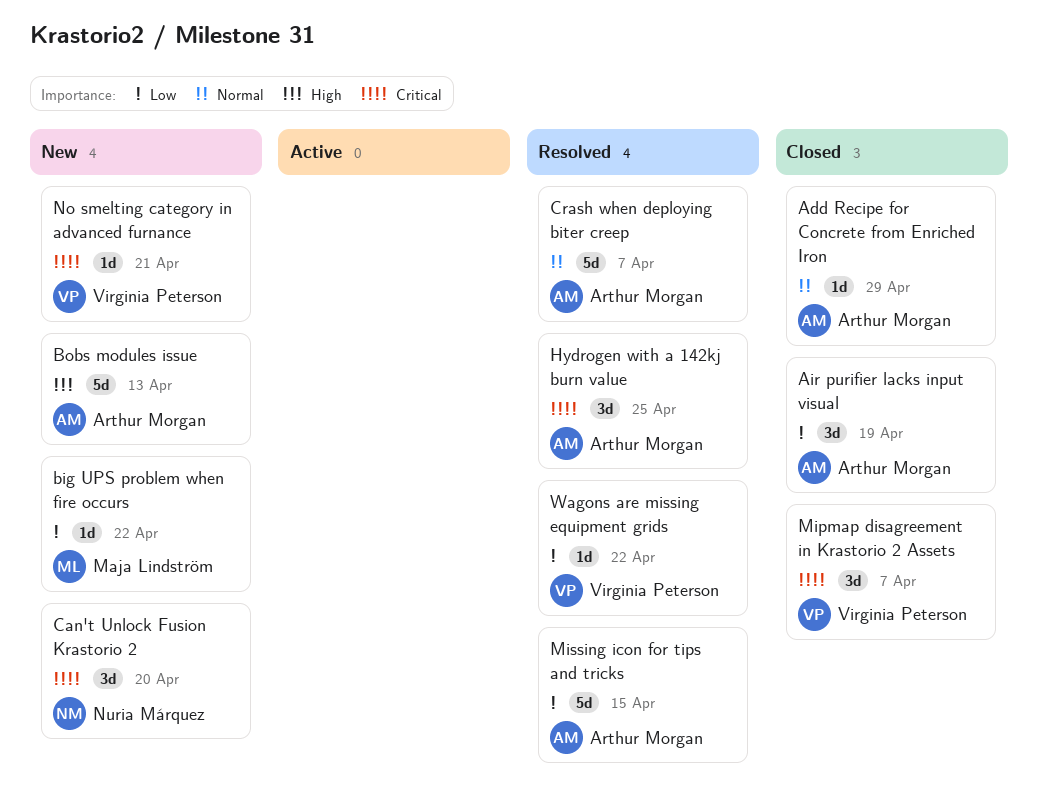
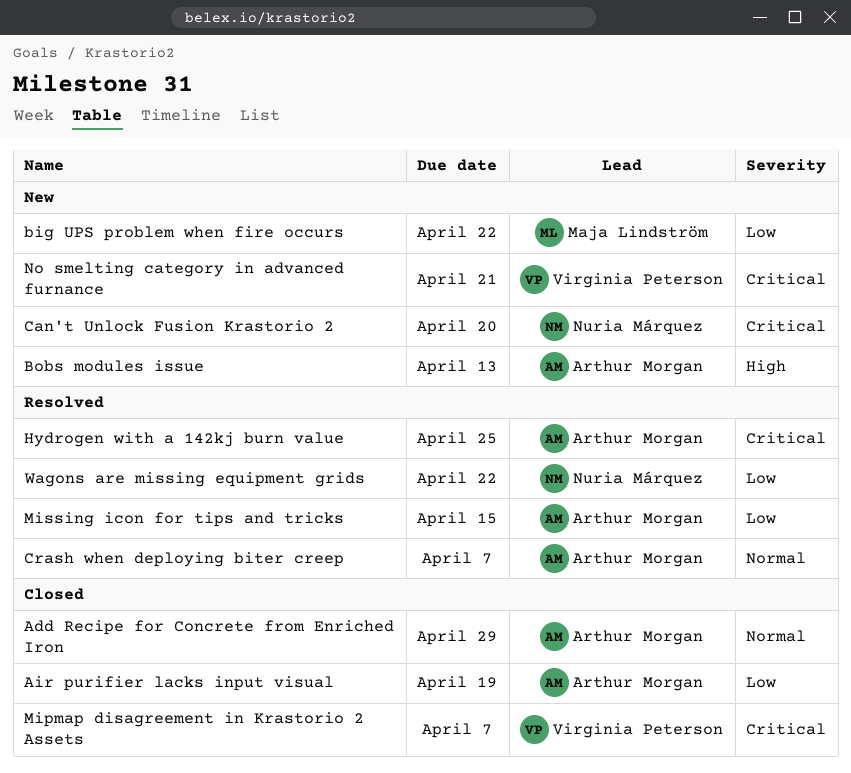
Wagons are missing equipment grids, owner: Virginia Peterson -> Nuria Márquez

